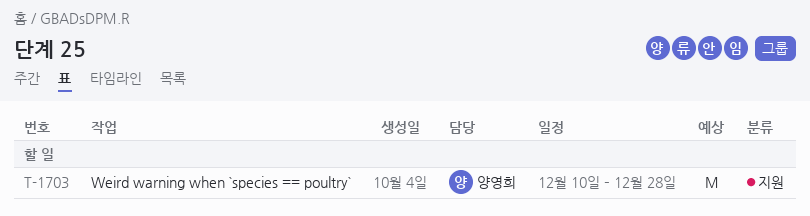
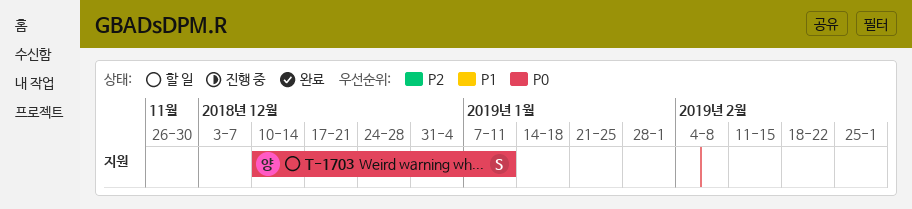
T-1703, estimate: M -> S
T-1703, due: Dec 28 -> Jan 11

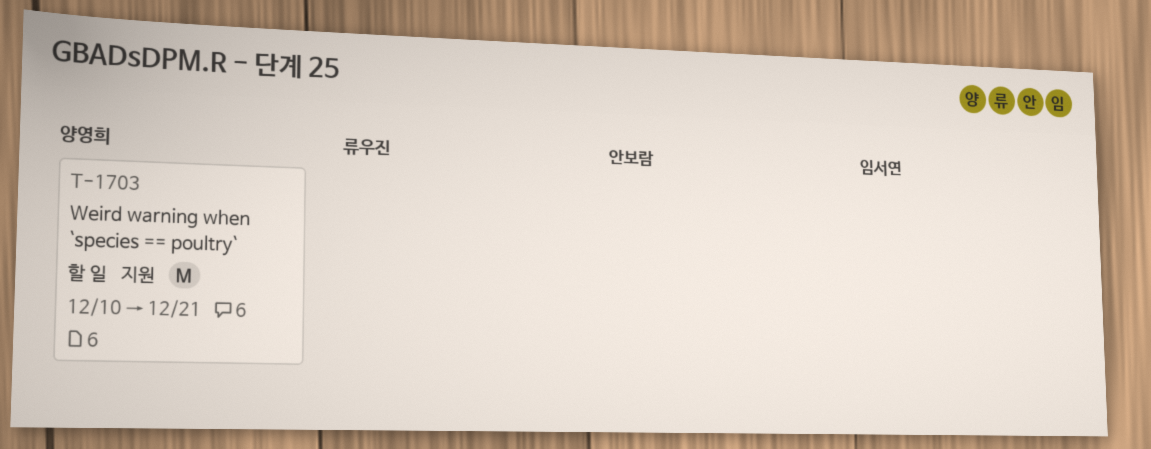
T-1703, estimate: S -> M
T-1703, due: Jan 11 -> Dec 21

